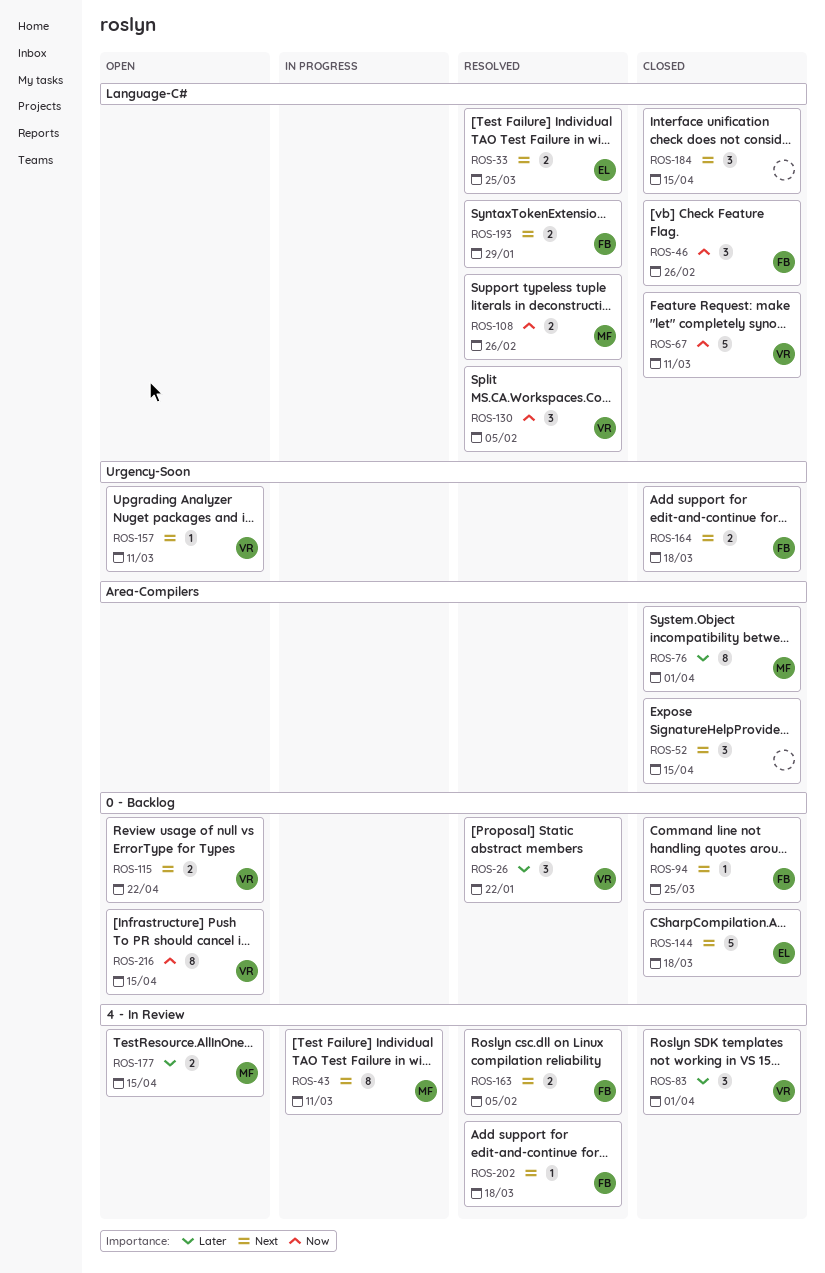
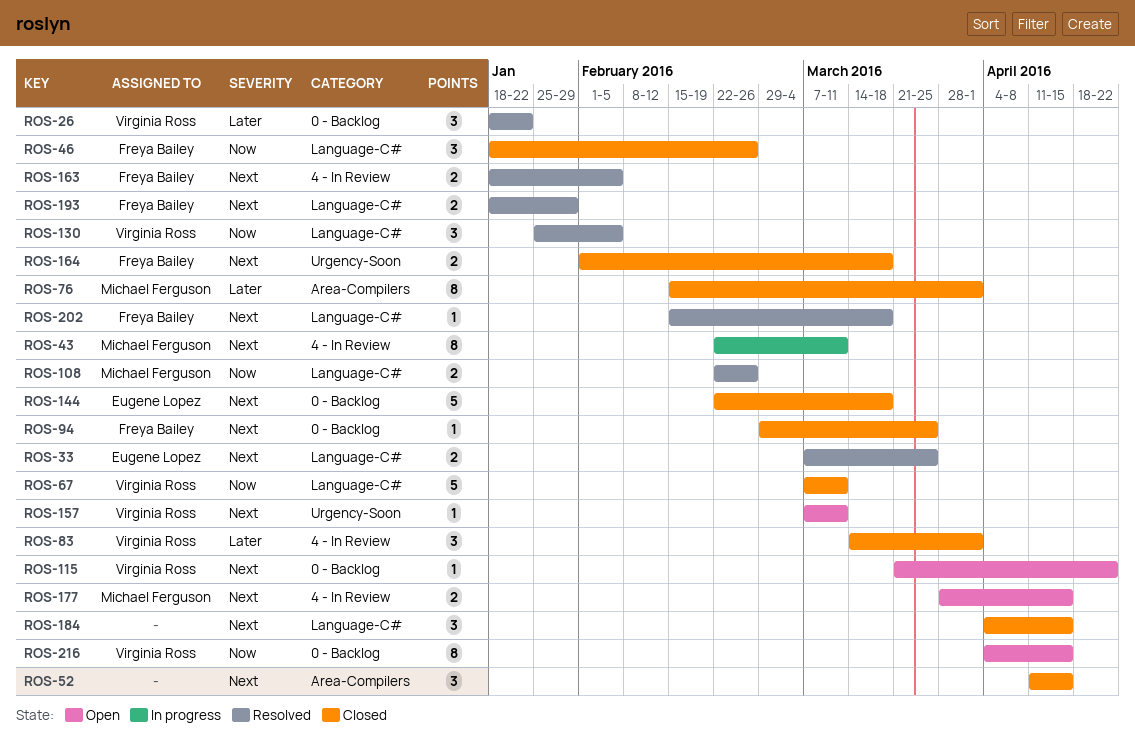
ROS-115, estimate: 2 -> 1
ROS-177, priority: Later -> Next
ROS-202, label: 4 - In Review -> Language-C#

